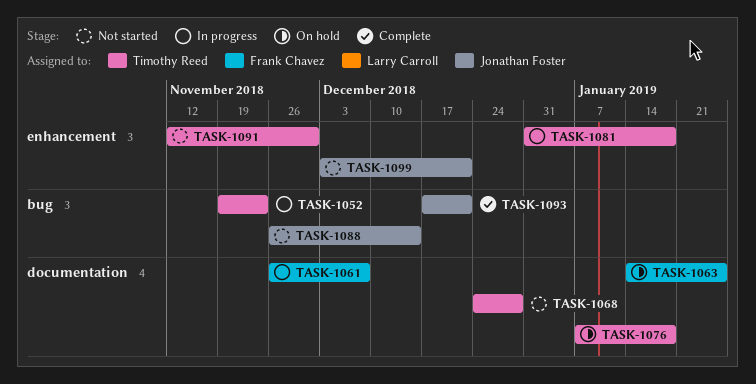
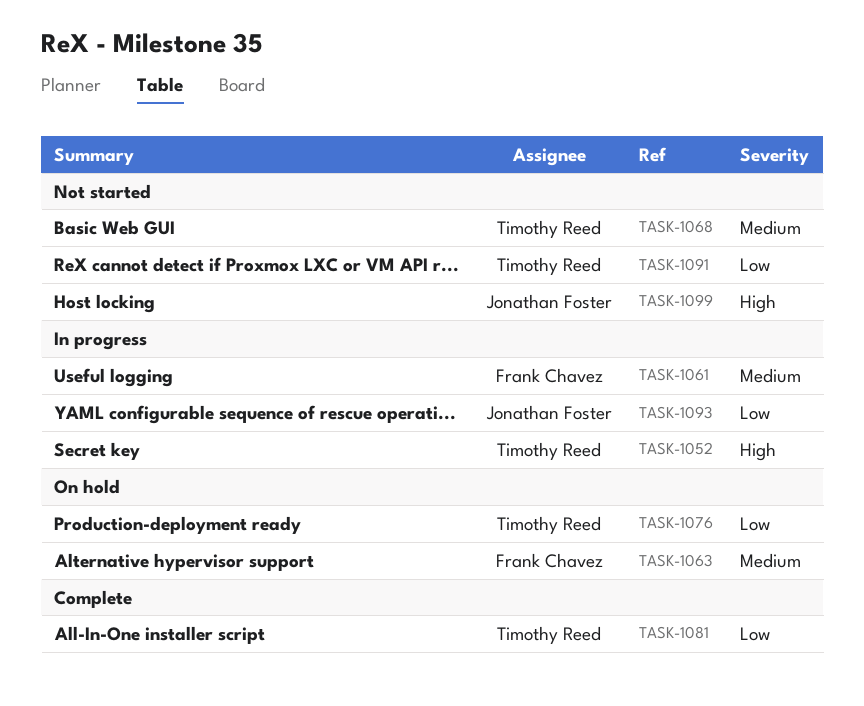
TASK-1081, status: In progress -> Complete
TASK-1088: present -> none
TASK-1093, status: Complete -> In progress

